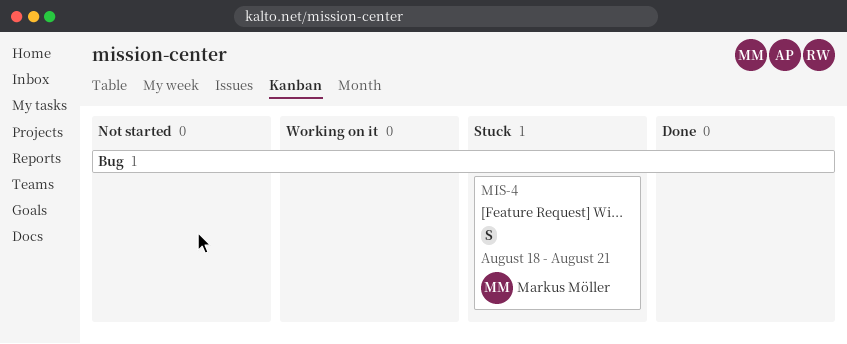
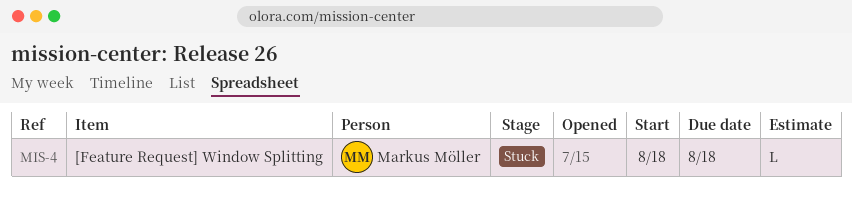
MIS-4, estimate: S -> L
MIS-4, due: Aug 21 -> Aug 18

